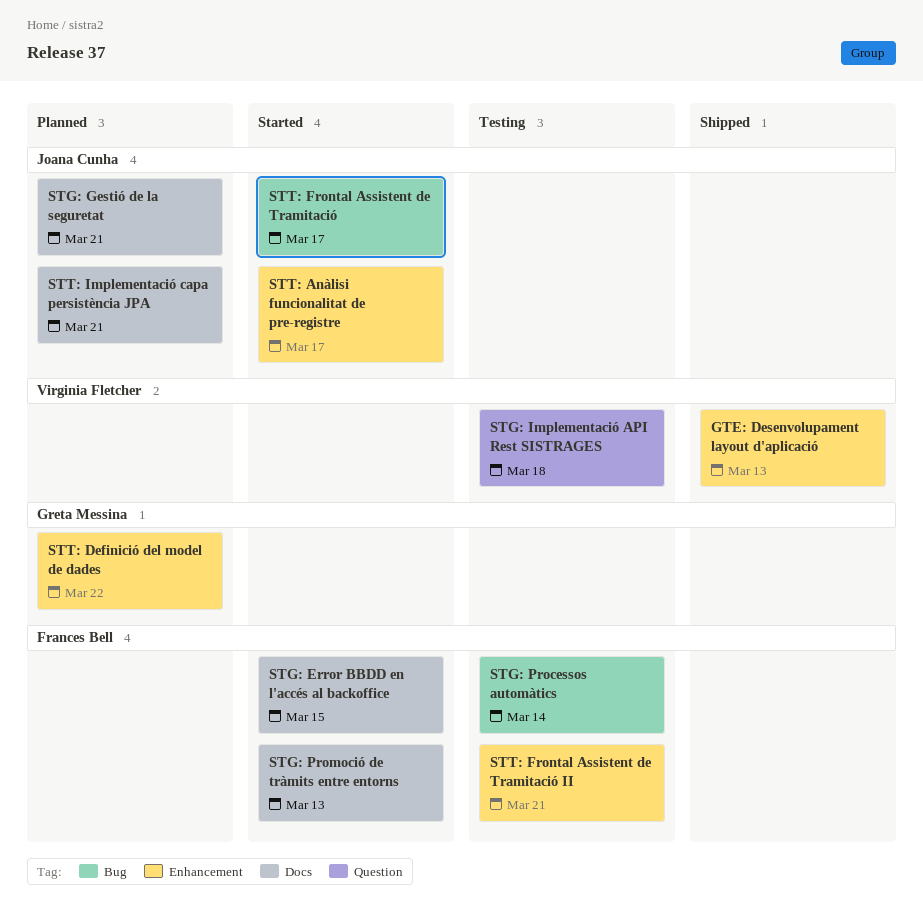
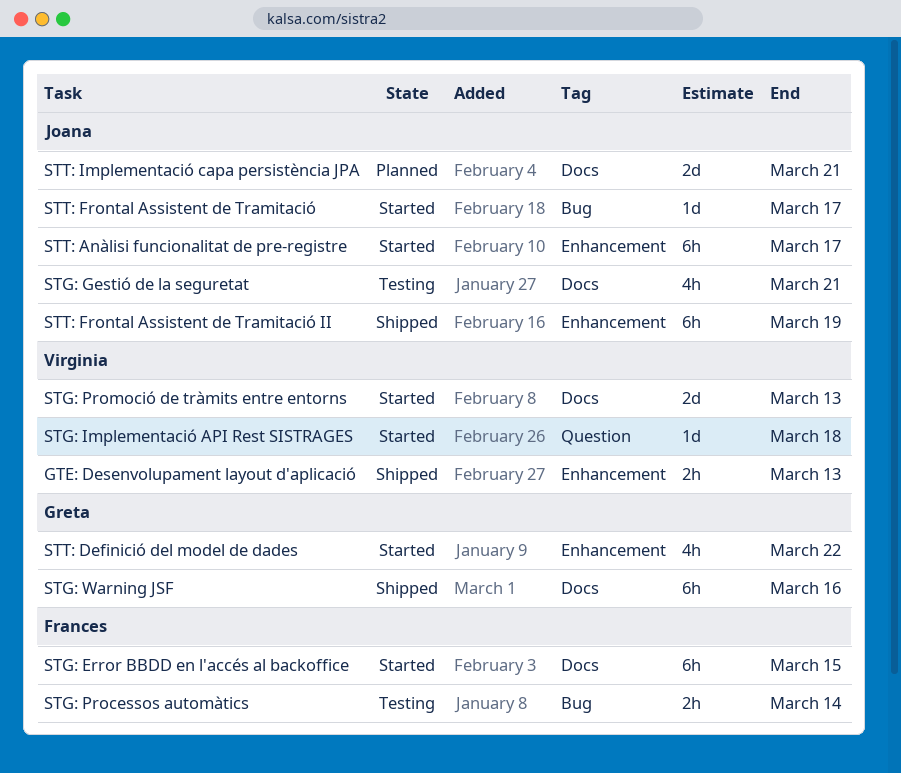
STG: Gestió de la seguretat, status: Planned -> Testing
STG: Implementació API Rest SISTRAGES, status: Testing -> Started
STG: Promoció de tràmits entre entorns, owner: Frances Bell -> Virginia Fletcher
STG: Warning JSF: none -> present
STT: Definició del model de dades, status: Planned -> Started
STT: Frontal Assistent de Tramitació II, status: Testing -> Shipped
STT: Frontal Assistent de Tramitació II, owner: Frances Bell -> Joana Cunha
STT: Frontal Assistent de Tramitació II, due: Mar 21 -> Mar 19

